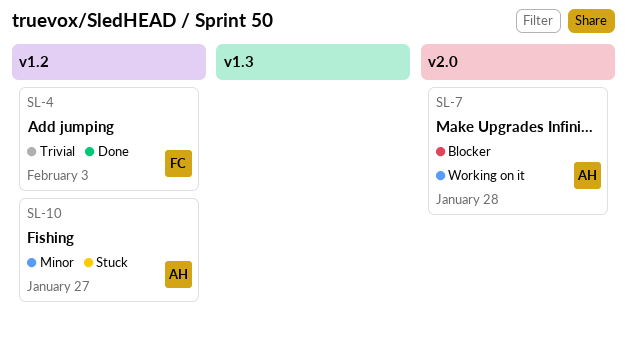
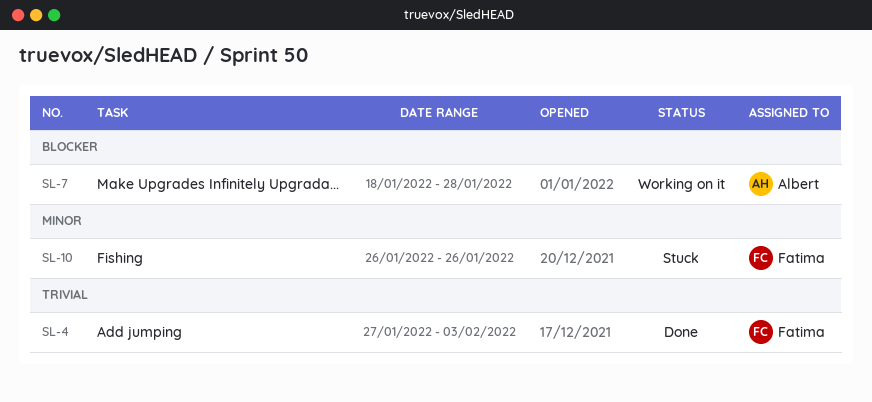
SL-10, owner: Albert -> Fatima
SL-10, due: Jan 27 -> Jan 26

